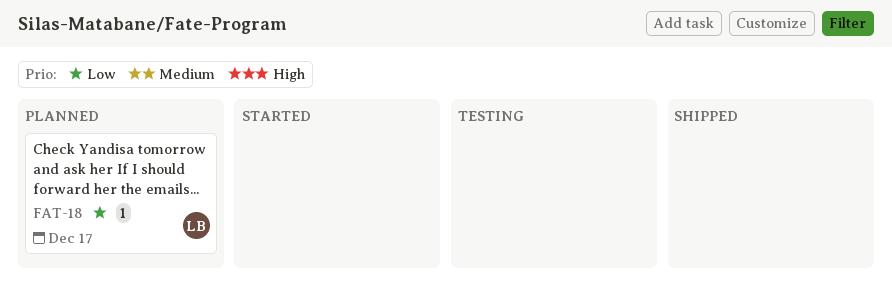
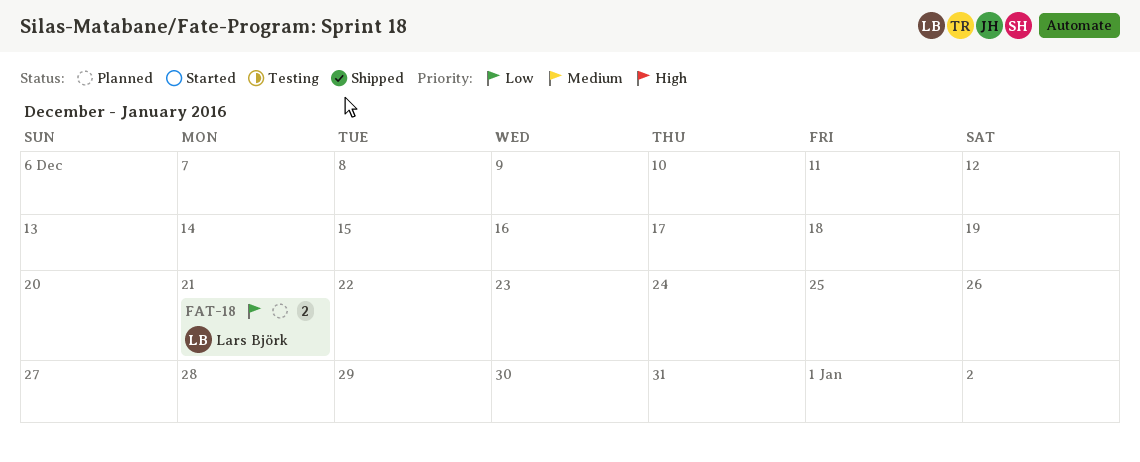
FAT-18, estimate: 1 -> 2
FAT-18, due: Dec 17 -> Dec 21

